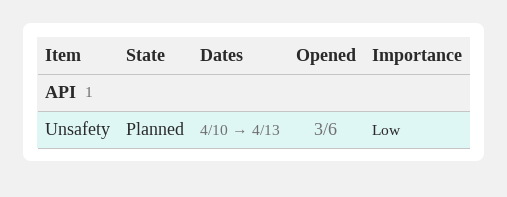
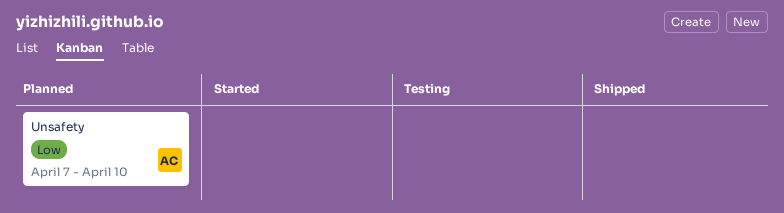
Unsafety, start: Apr 10 -> Apr 7
Unsafety, due: Apr 13 -> Apr 10

